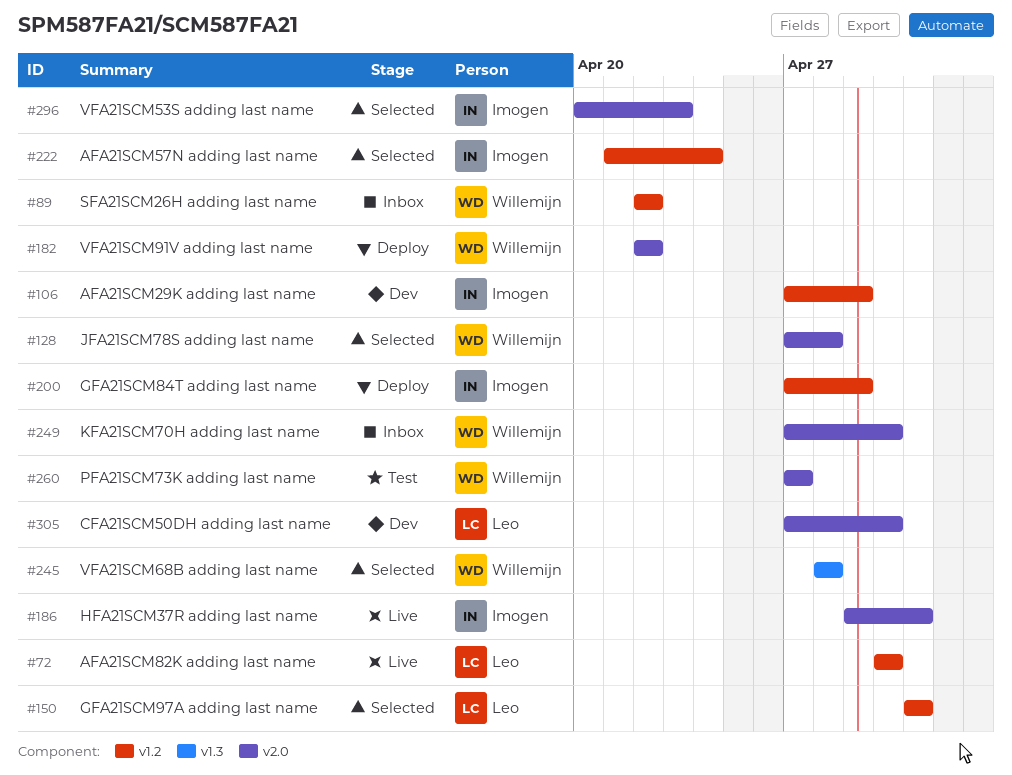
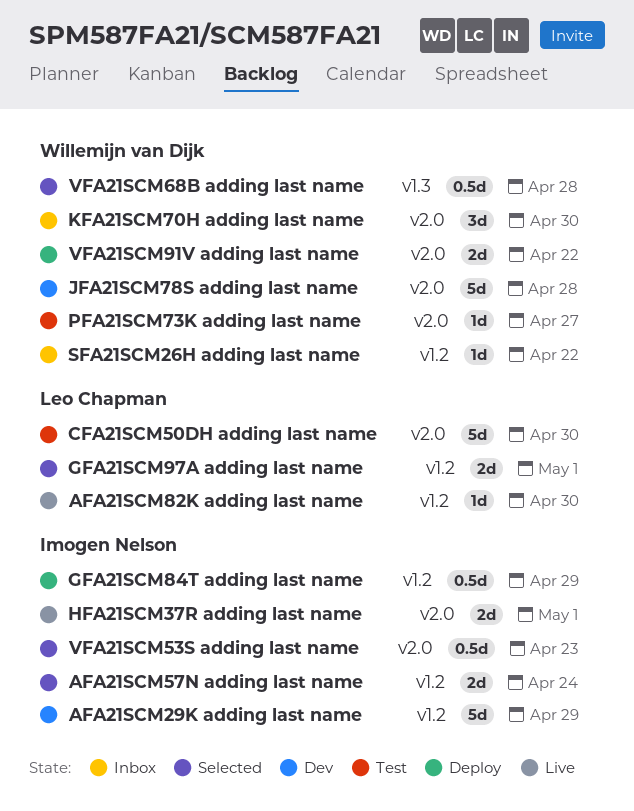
CFA21SCM50DH adding last name, status: Dev -> Test
JFA21SCM78S adding last name, status: Selected -> Dev

